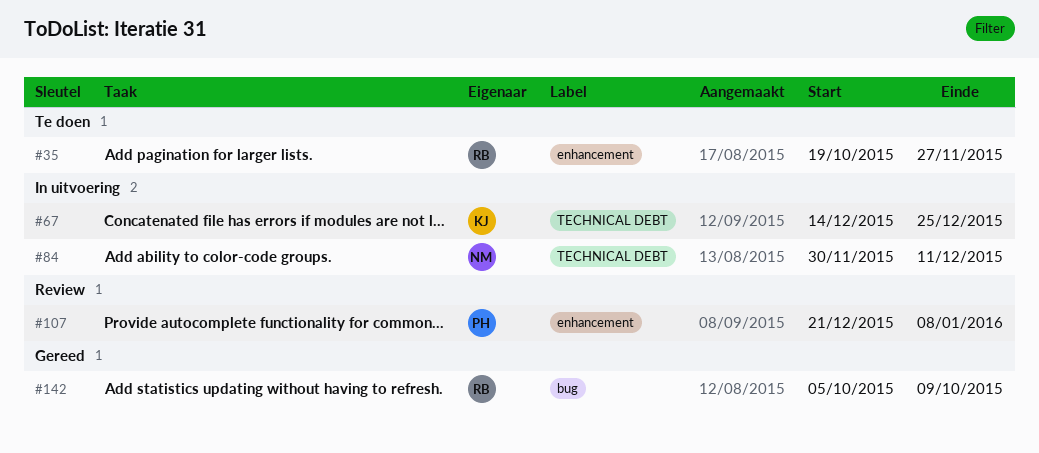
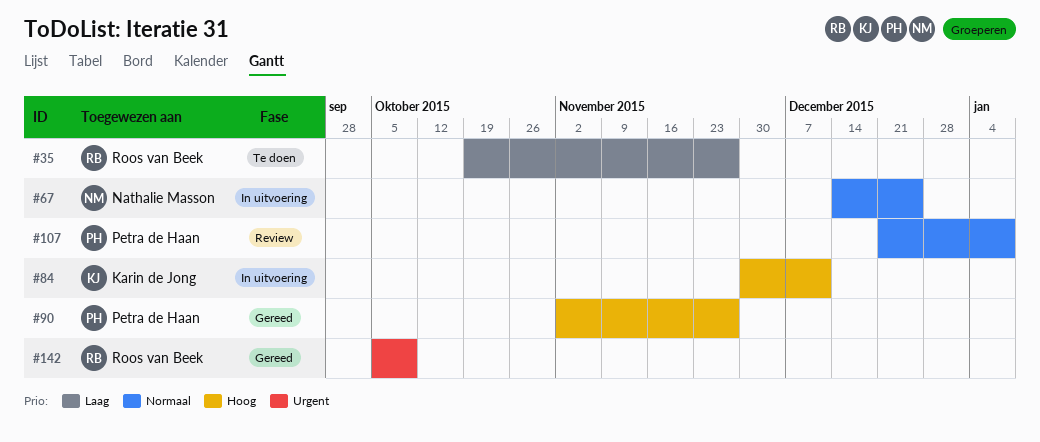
#67, owner: Karin de Jong -> Nathalie Masson
#84, owner: Nathalie Masson -> Karin de Jong
#90: none -> present

